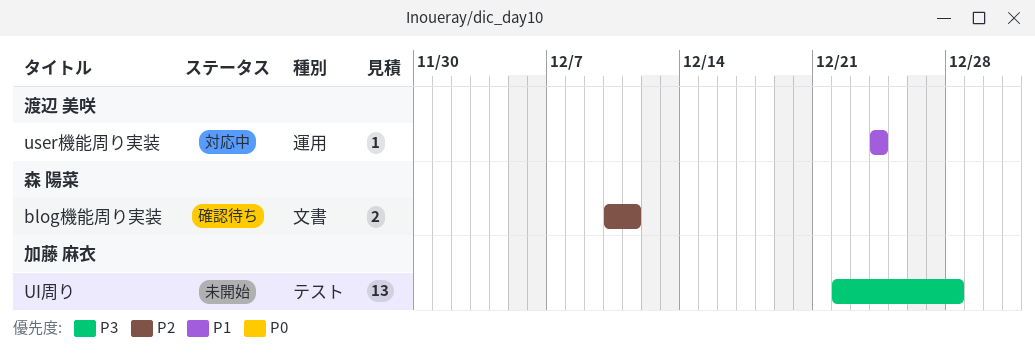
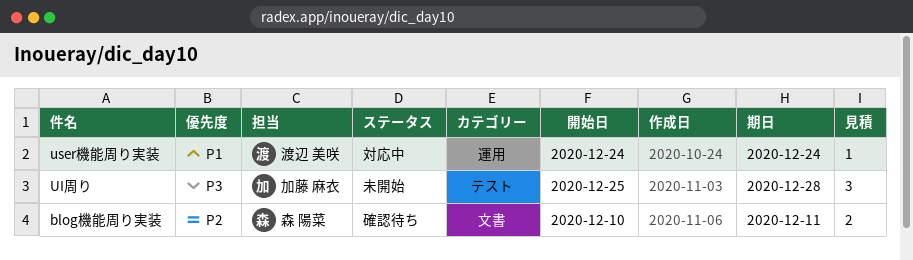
UI周り, estimate: 13 -> 3
UI周り, start: Dec 22 -> Dec 25

